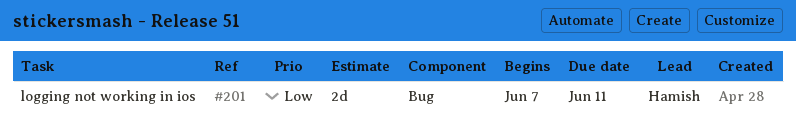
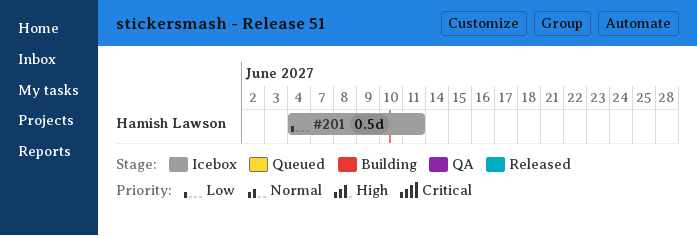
#201, estimate: 2d -> 0.5d
#201, start: Jun 7 -> Jun 4

